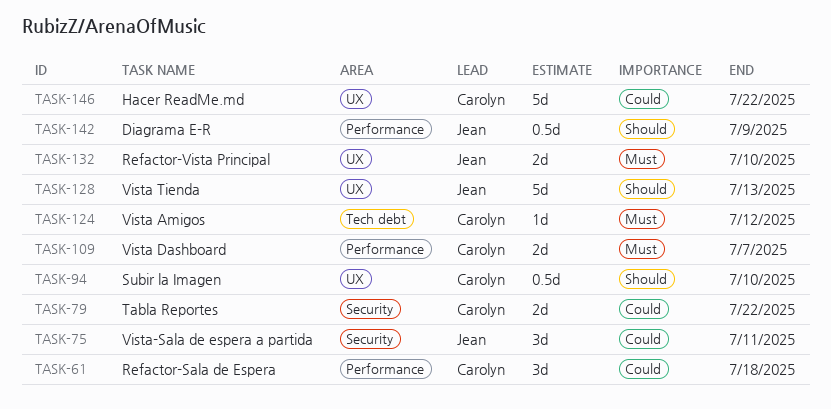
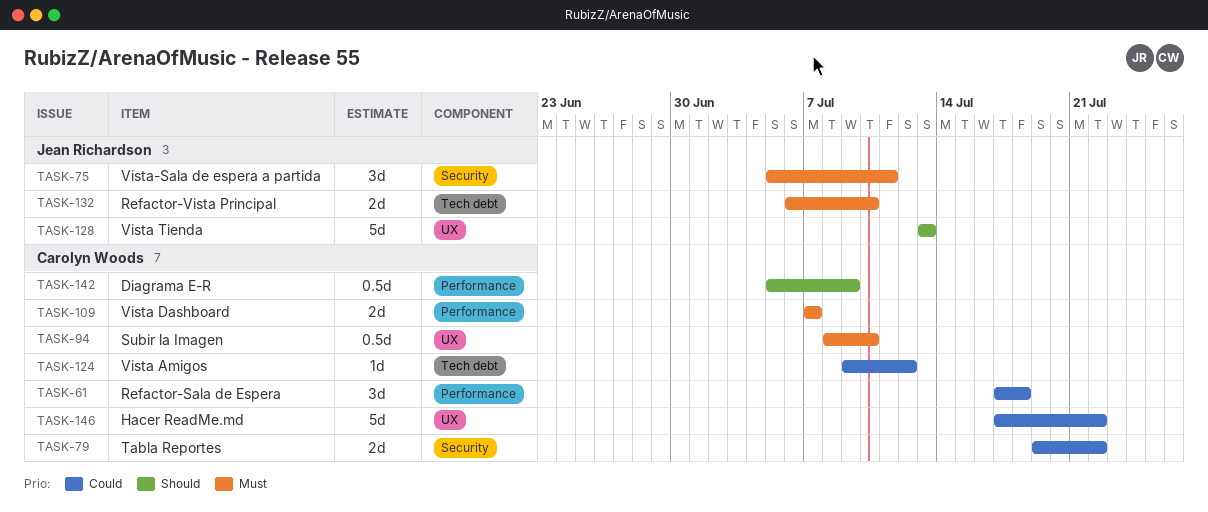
TASK-75, priority: Could -> Must
TASK-94, priority: Should -> Must
TASK-124, priority: Must -> Could
TASK-132, label: UX -> Tech debt
TASK-142, owner: Jean Richardson -> Carolyn Woods

